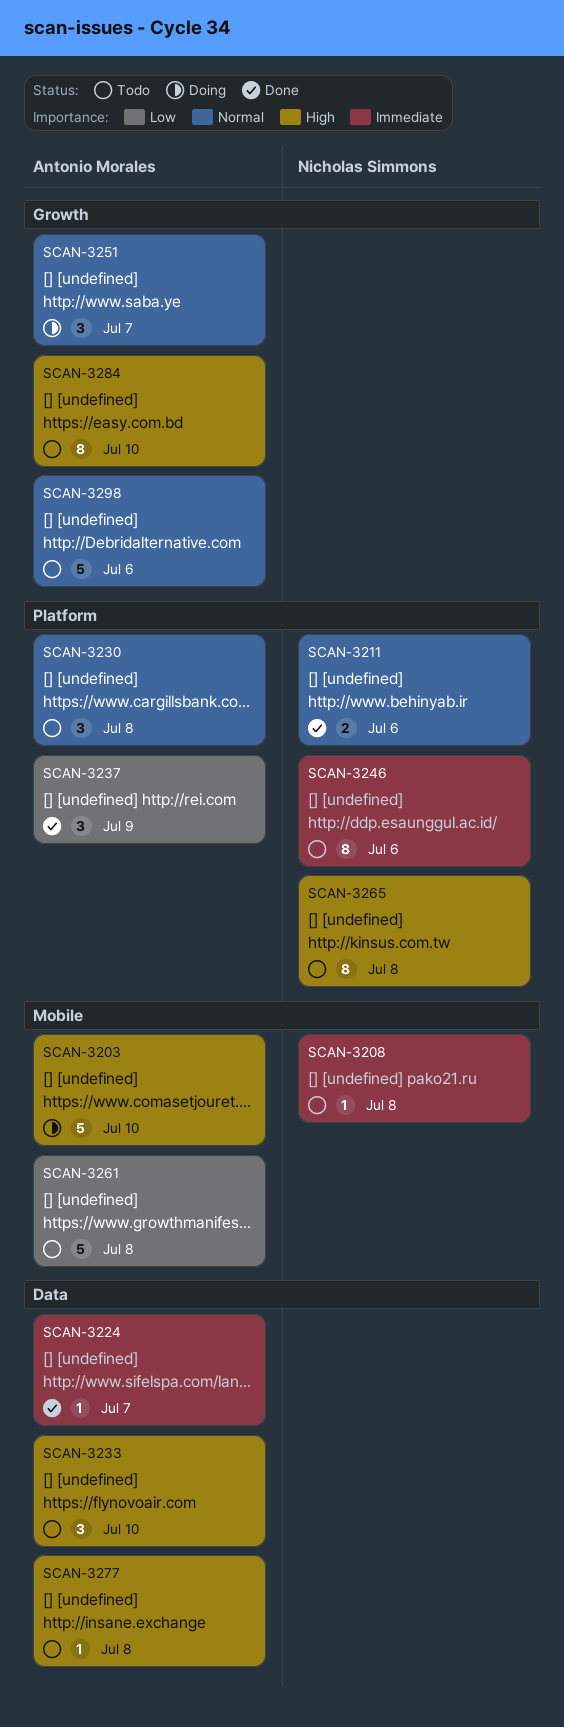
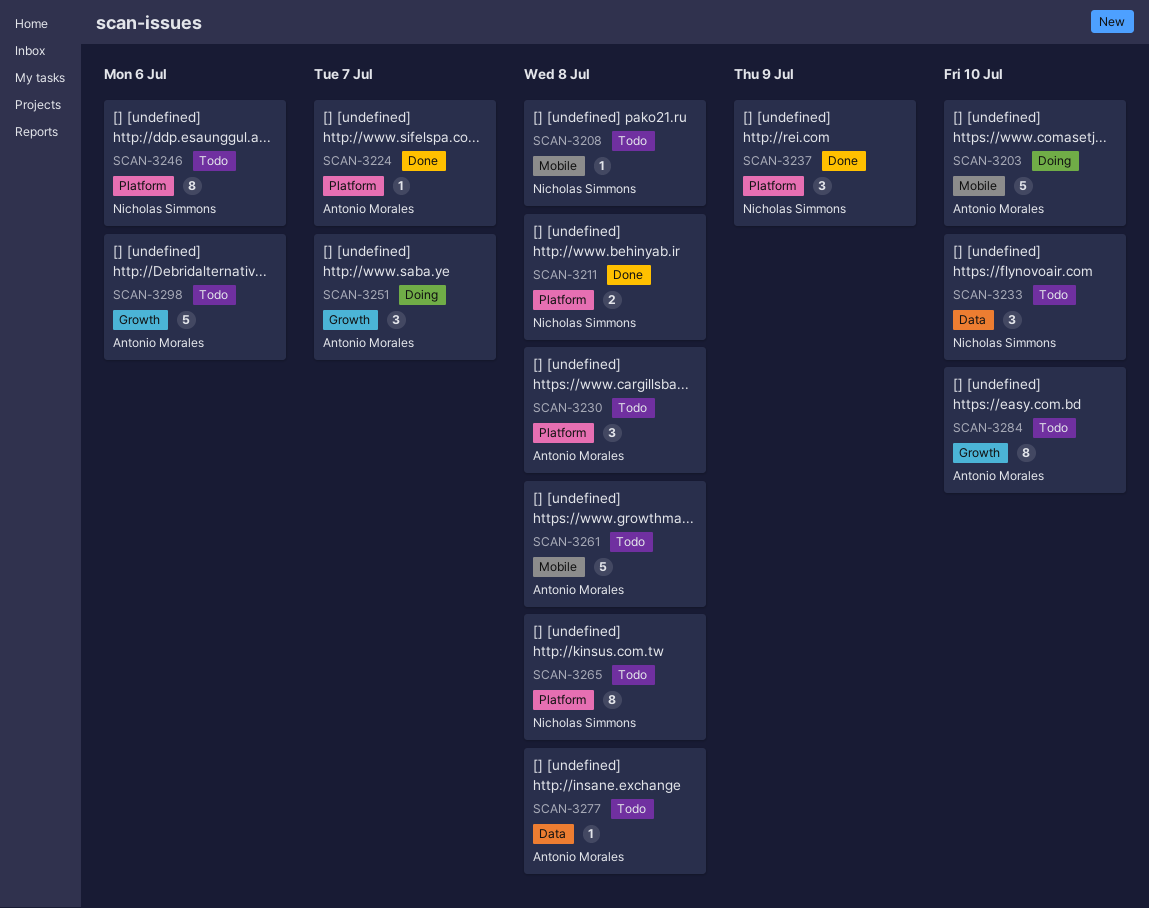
SCAN-3211, due: Jul 6 -> Jul 8
SCAN-3224, label: Data -> Platform
SCAN-3233, owner: Antonio Morales -> Nicholas Simmons
SCAN-3237, owner: Antonio Morales -> Nicholas Simmons

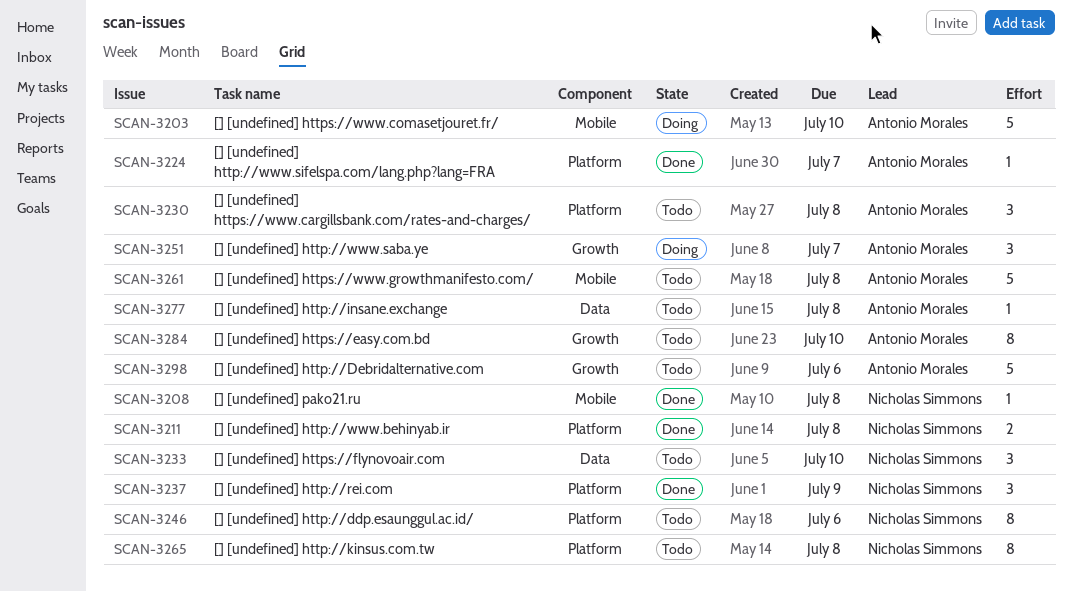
SCAN-3208, status: Todo -> Done

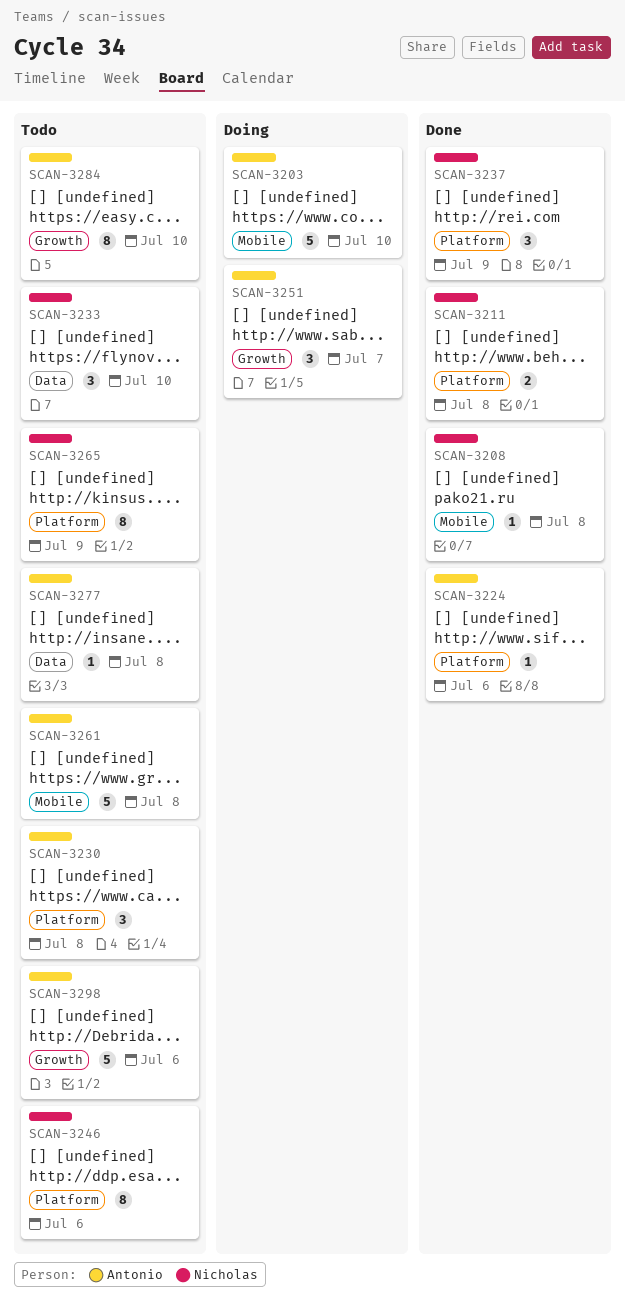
SCAN-3224, due: Jul 7 -> Jul 6
SCAN-3265, due: Jul 8 -> Jul 9

